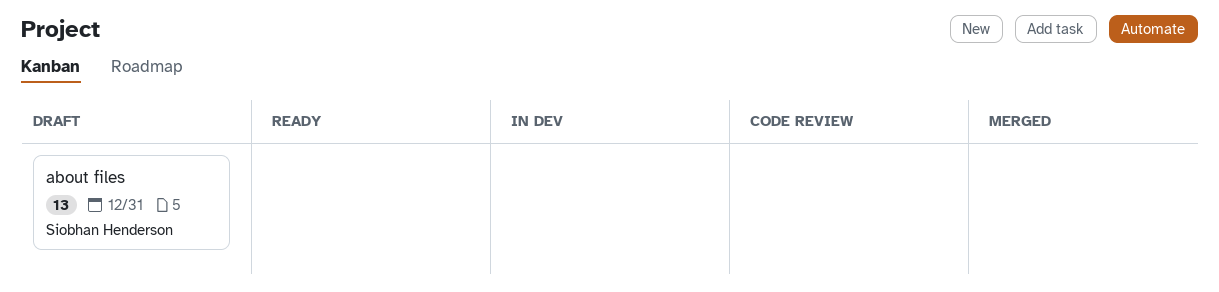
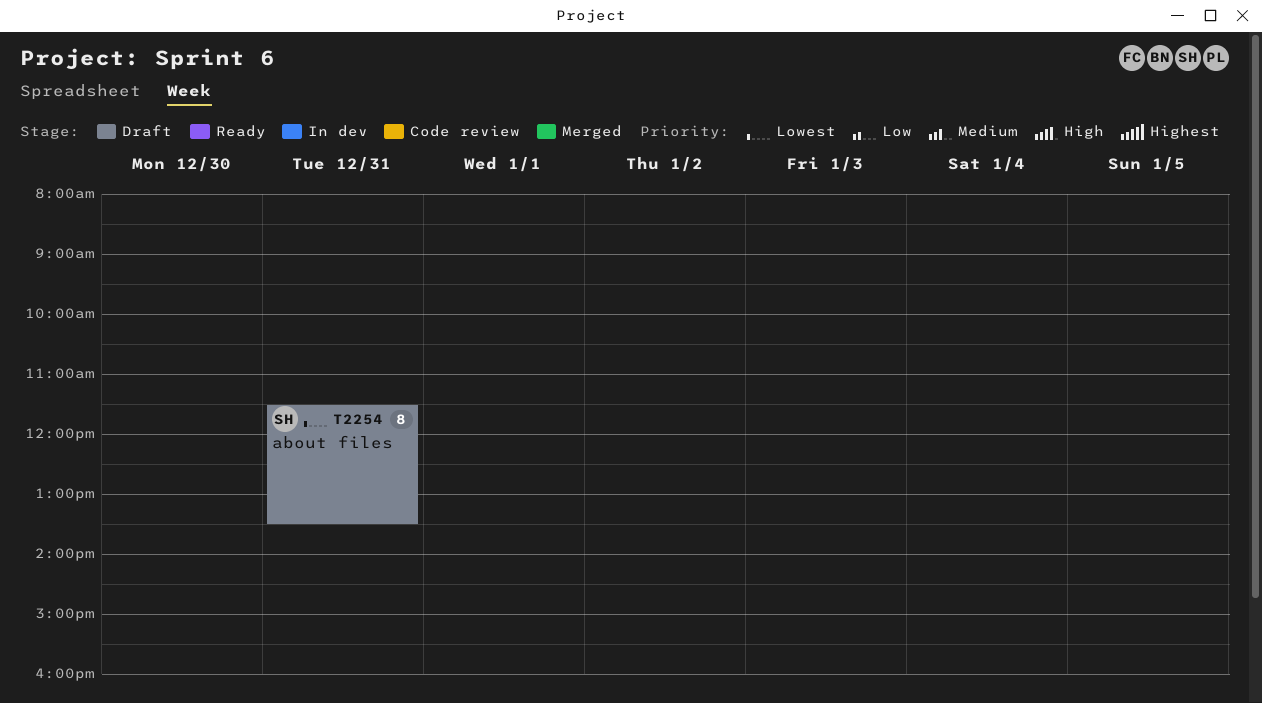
about files, estimate: 13 -> 8

